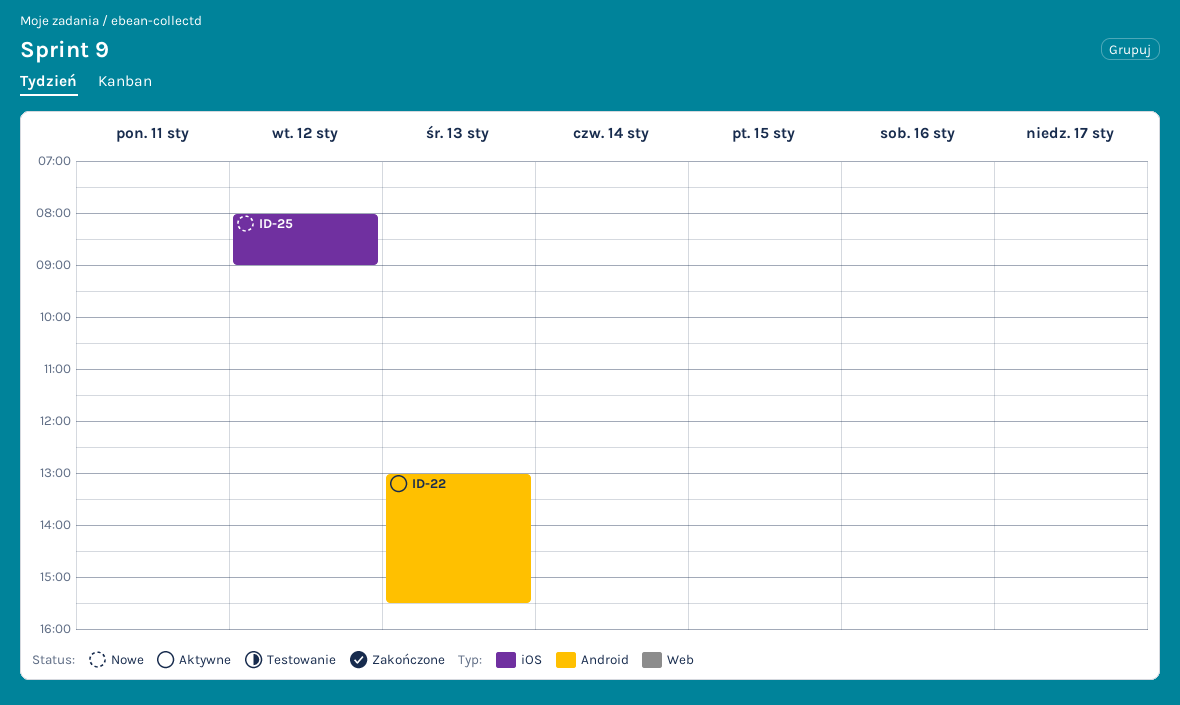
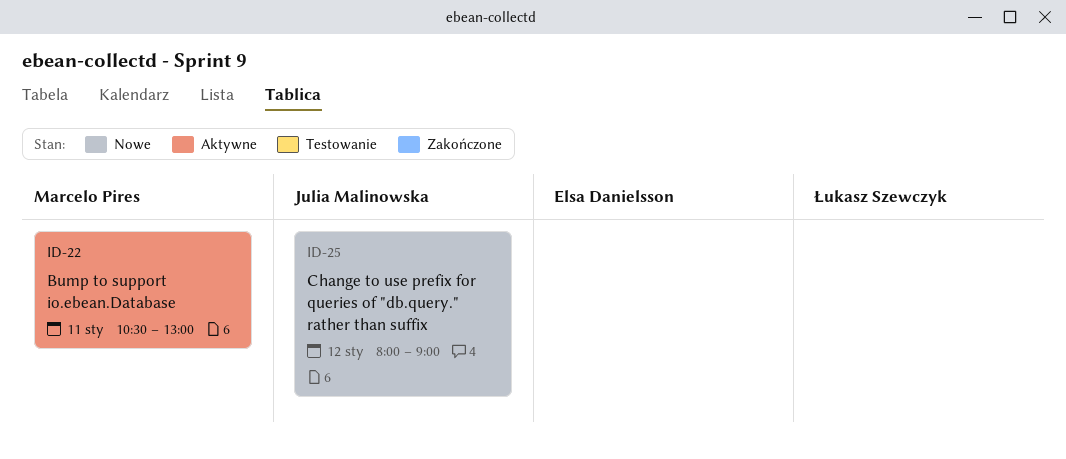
ID-22, day: Jan 13 -> Jan 11
ID-22, begins: 13:00 -> 10:30
ID-22, ends: 15:30 -> 13:00

